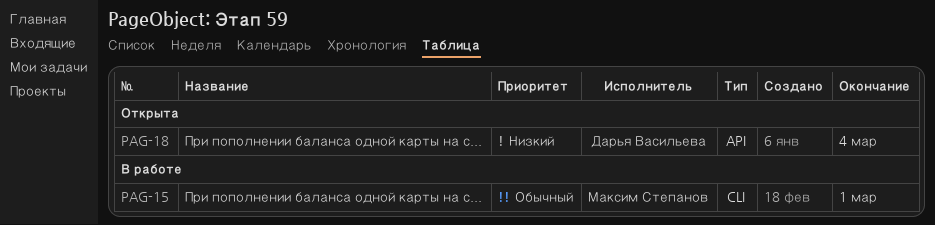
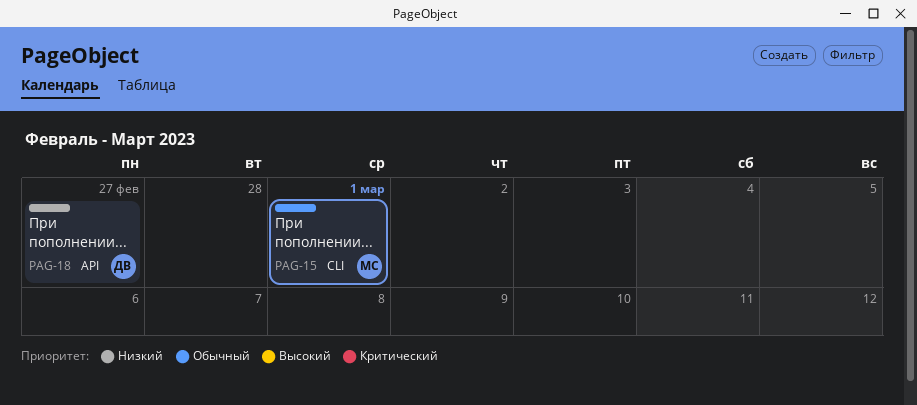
PAG-18, due: Mar 4 -> Feb 27

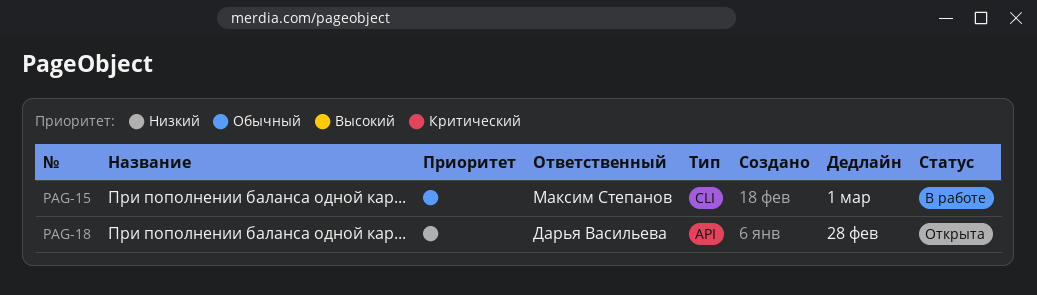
PAG-18, due: Feb 27 -> Feb 28

